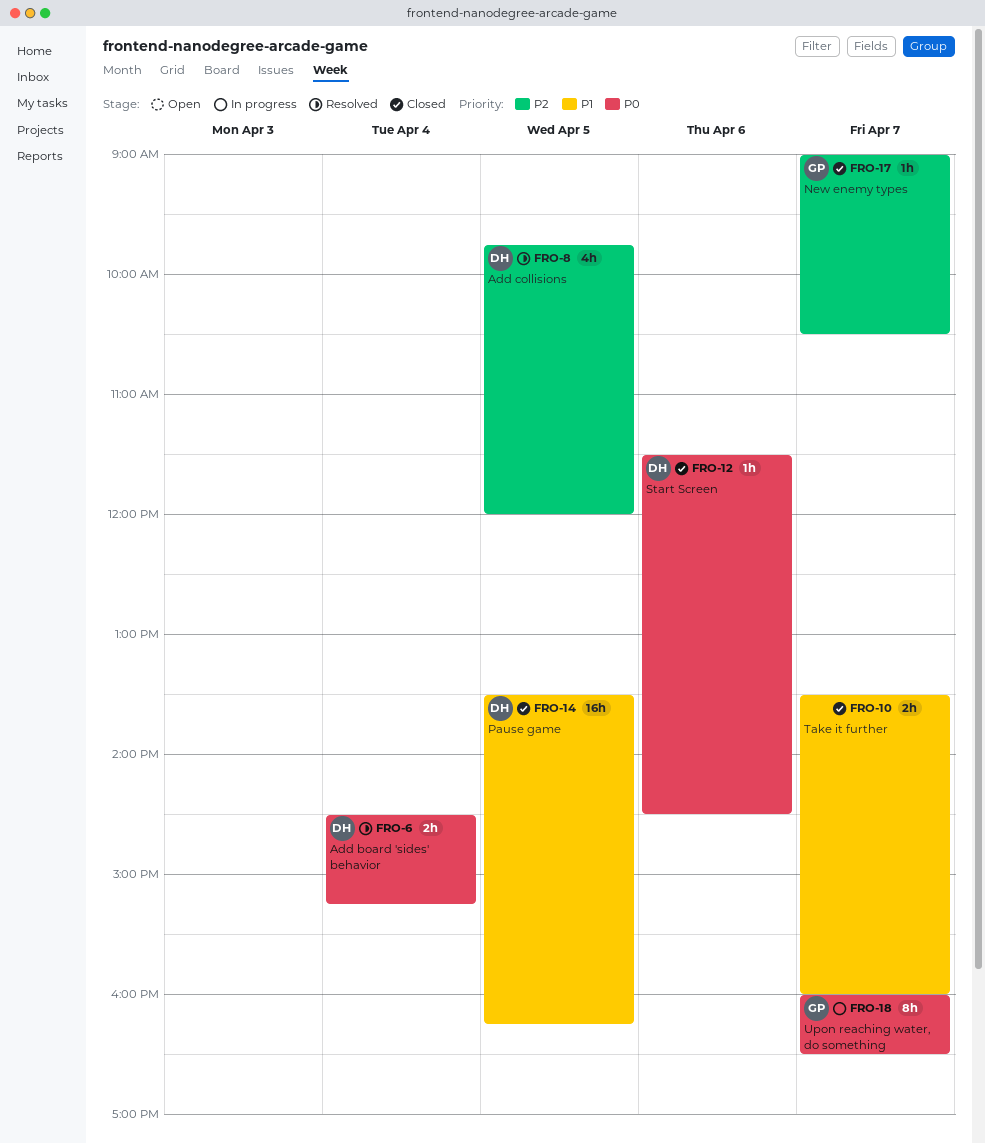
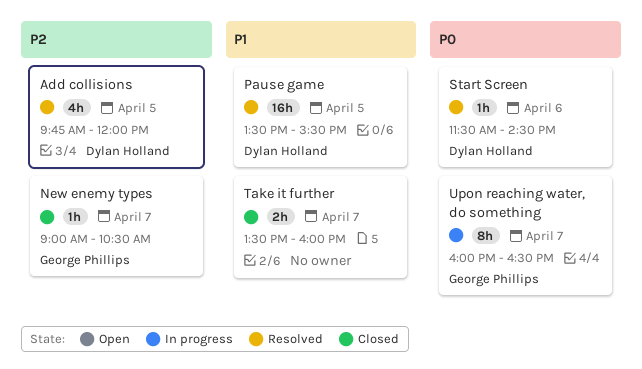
Add board 'sides' behavior: present -> none
Pause game, status: Closed -> Resolved
Pause game, ends: 16:15 -> 15:30
Start Screen, status: Closed -> Resolved

